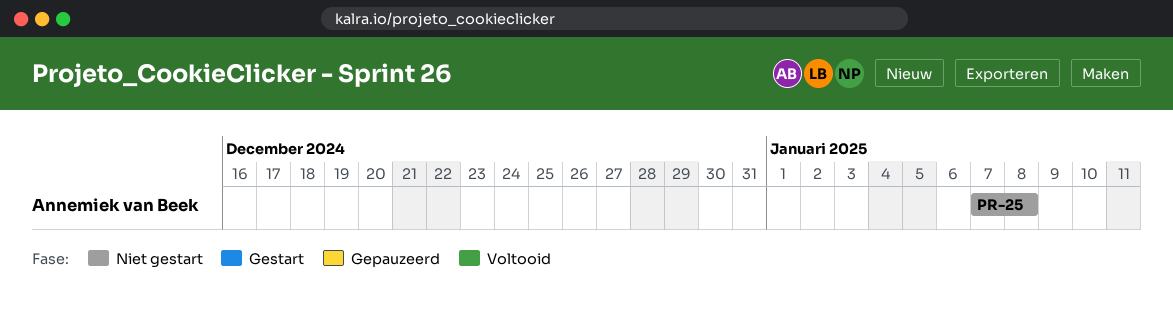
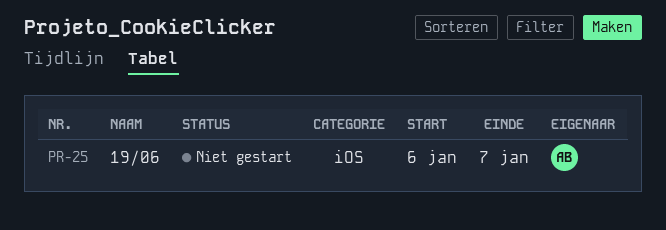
PR-25, start: Jan 7 -> Jan 6
PR-25, due: Jan 8 -> Jan 7

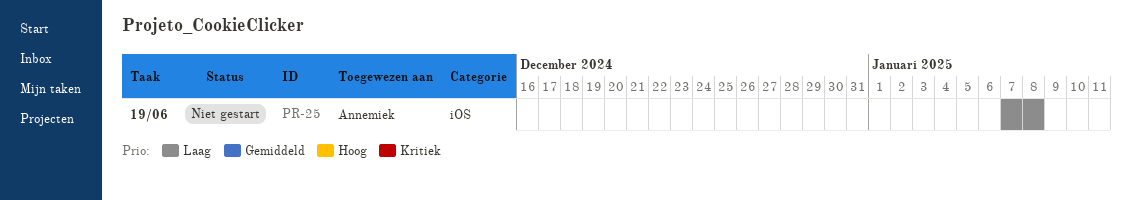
PR-25, start: Jan 6 -> Jan 7
PR-25, due: Jan 7 -> Jan 8

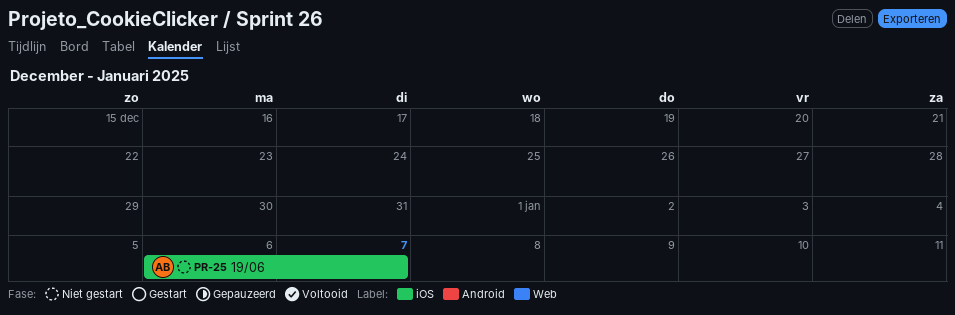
PR-25, start: Jan 7 -> Jan 6
PR-25, due: Jan 8 -> Jan 7

